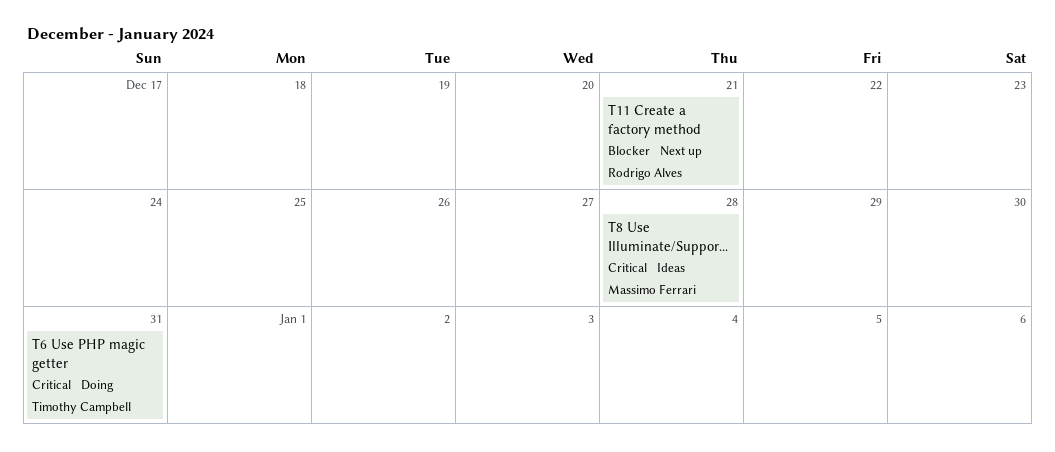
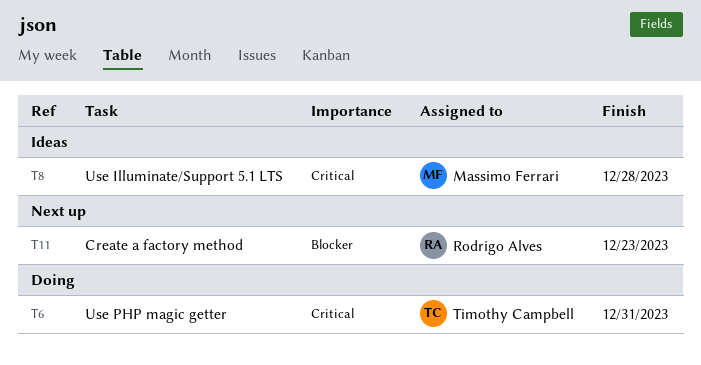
T11, due: Dec 21 -> Dec 23

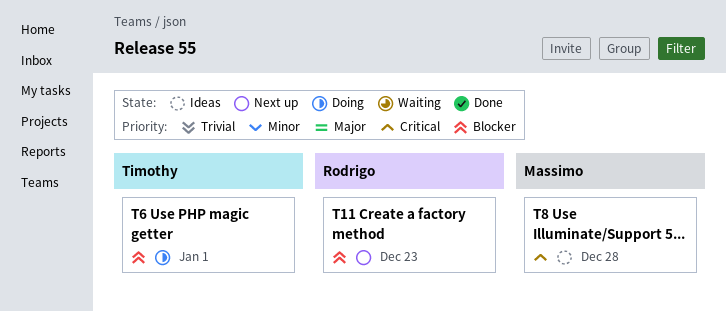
T6, priority: Critical -> Blocker
T6, due: Dec 31 -> Jan 1

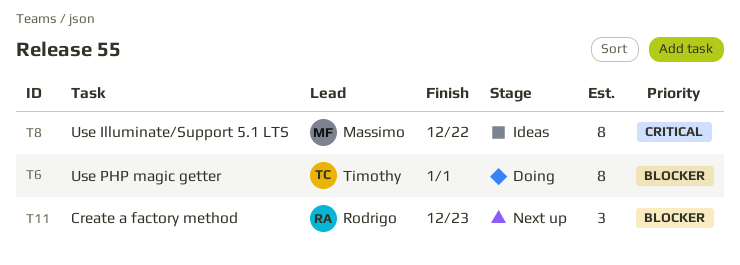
T8, due: Dec 28 -> Dec 22

